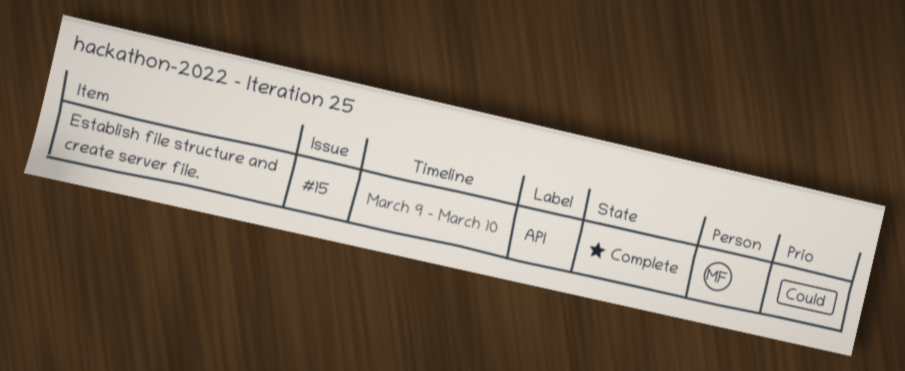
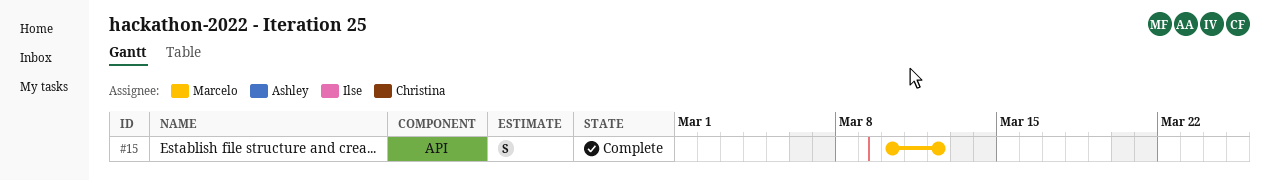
#15, start: Mar 9 -> Mar 10
#15, due: Mar 10 -> Mar 12

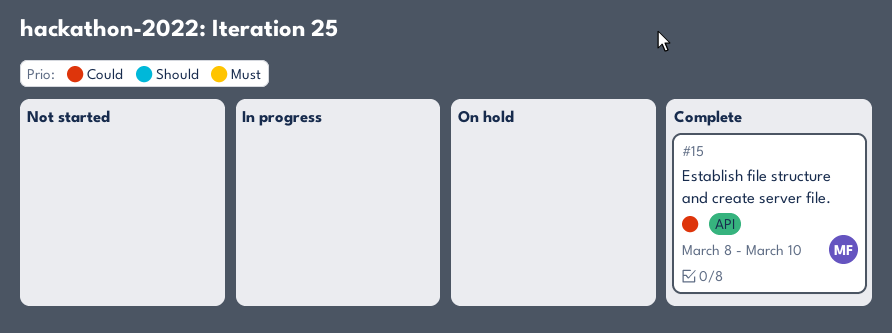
#15, start: Mar 10 -> Mar 8
#15, due: Mar 12 -> Mar 10

